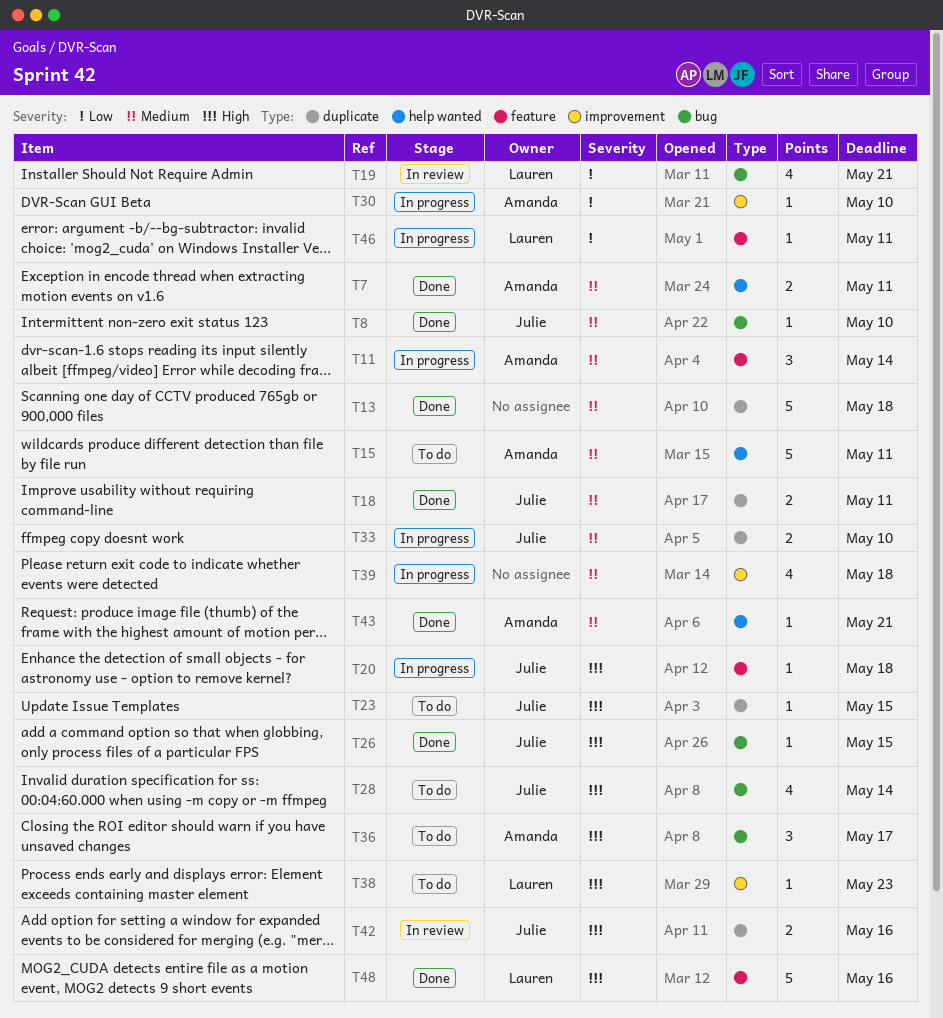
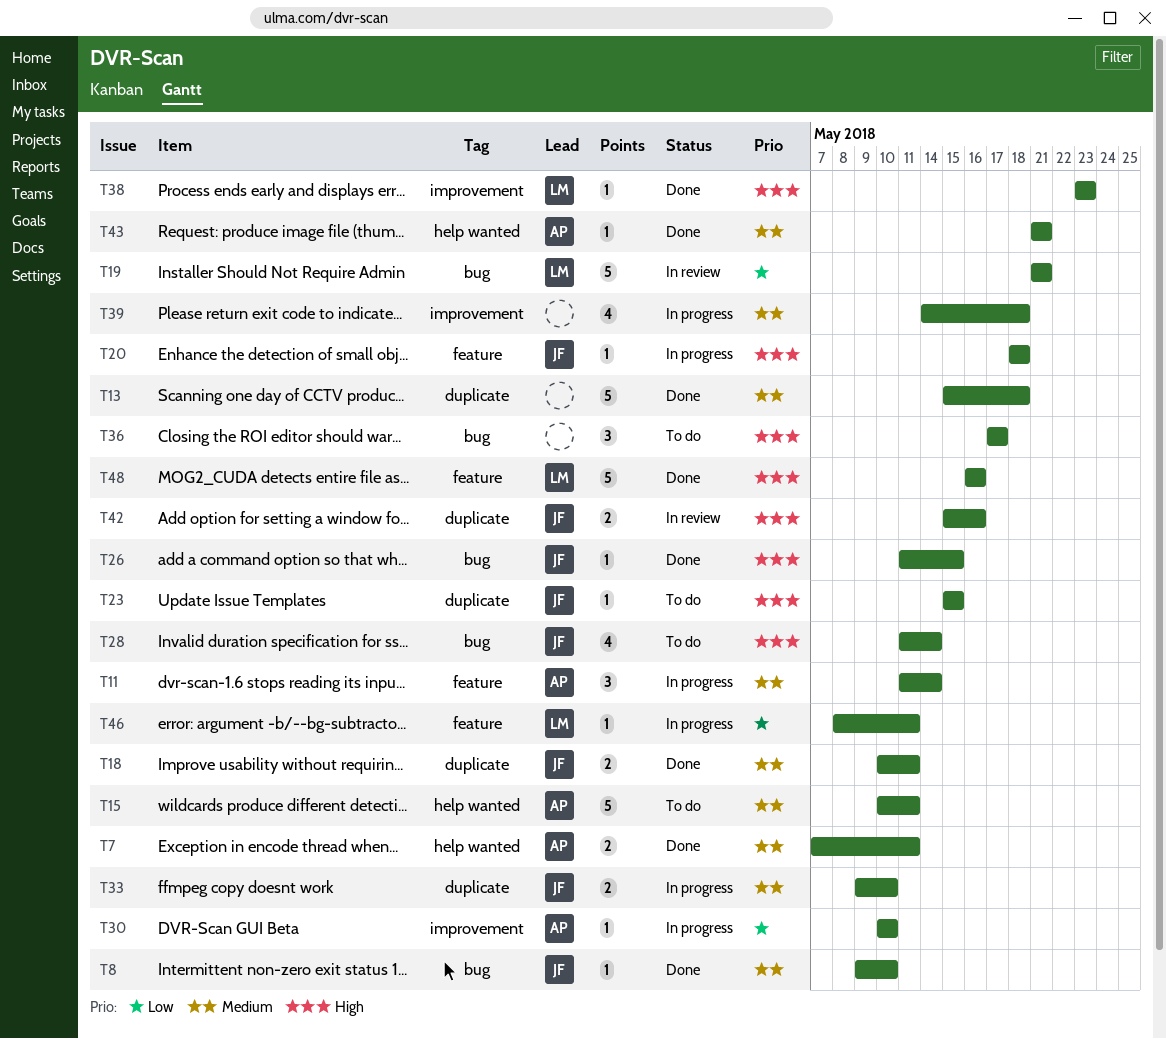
T19, estimate: 4 -> 5
T36, owner: Amanda -> none
T38, status: To do -> Done

